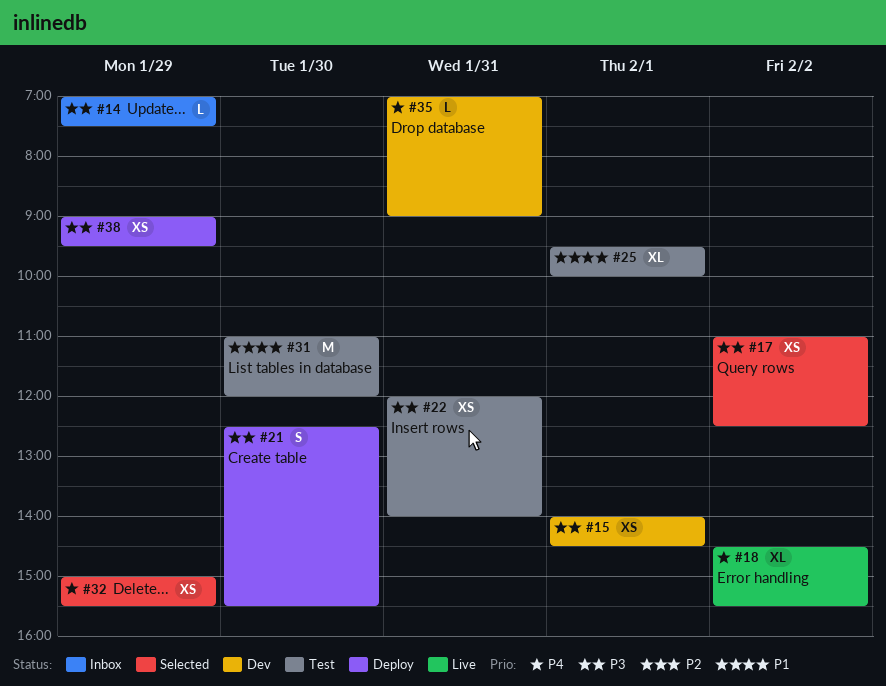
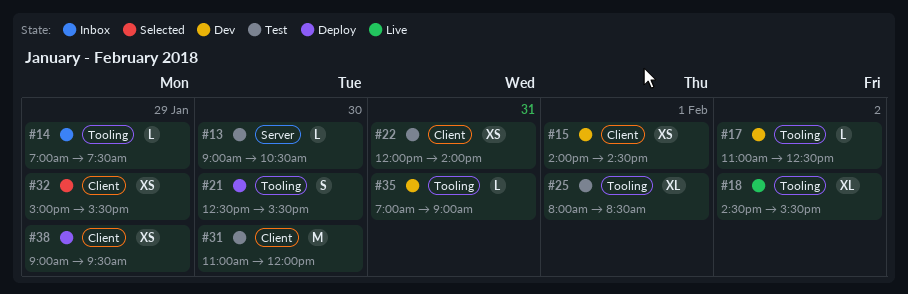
#13: none -> present
#17, status: Selected -> Dev
#17, estimate: XS -> L
#25, begins: 09:30 -> 08:00
#25, ends: 10:00 -> 08:30

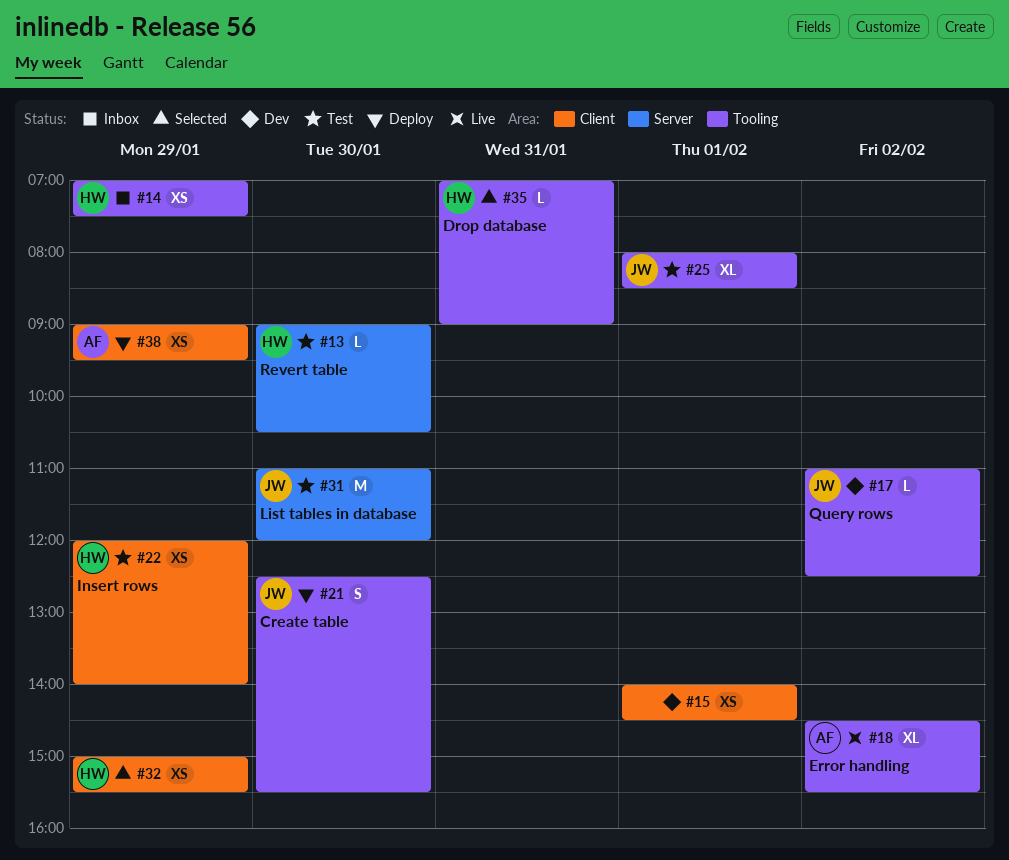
#14, estimate: L -> XS
#22, day: Jan 31 -> Jan 29
#31, label: Client -> Server
#35, status: Dev -> Selected

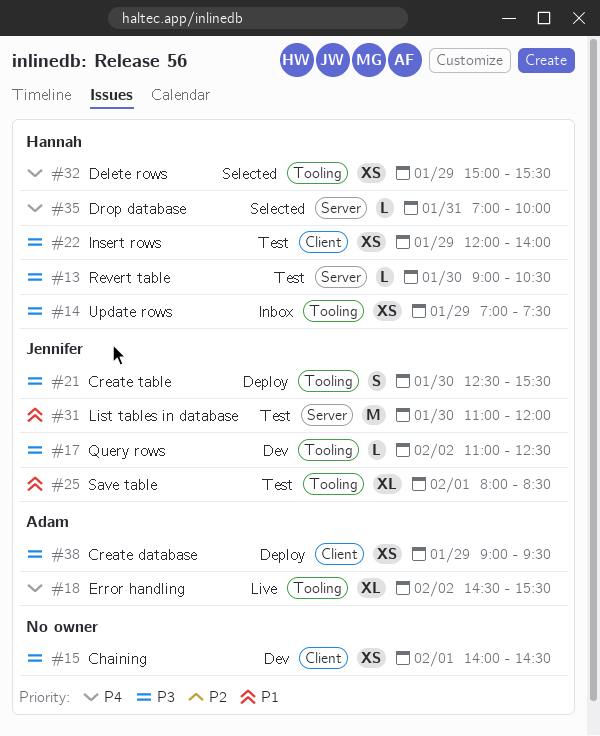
#32, label: Client -> Tooling
#35, label: Tooling -> Server
#35, ends: 09:00 -> 10:00

